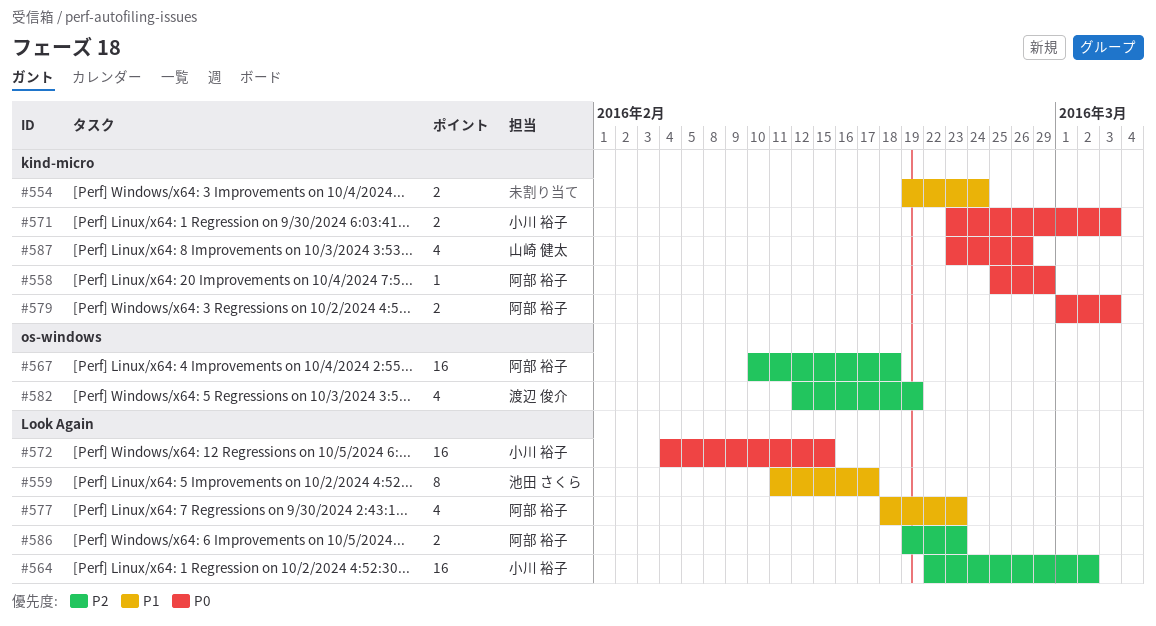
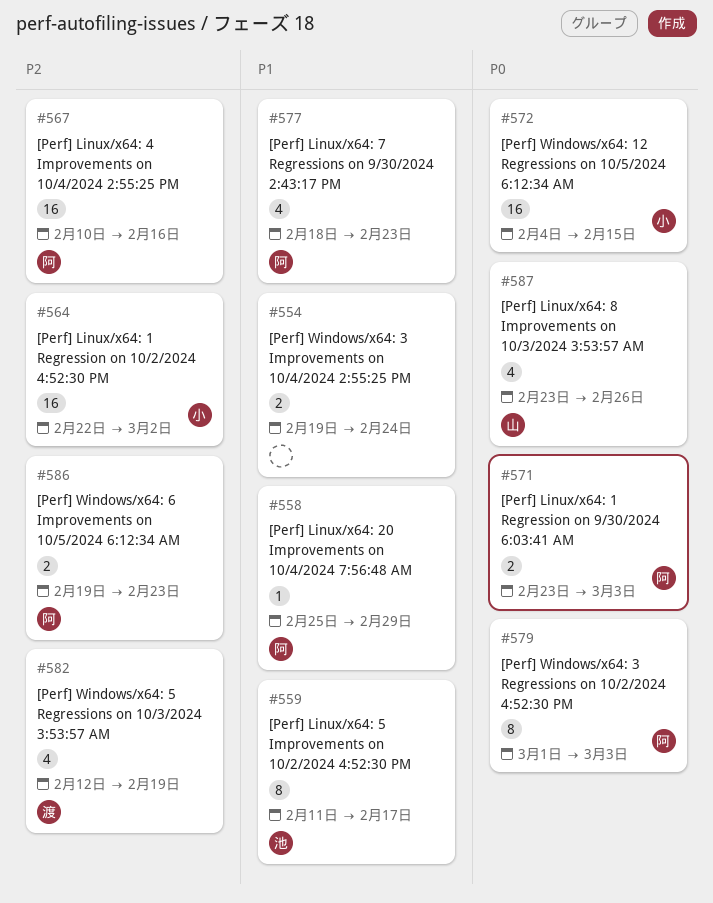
#558, priority: P0 -> P1
#567, due: Feb 18 -> Feb 16
#571, owner: 小川 裕子 -> 阿部 裕子
#579, estimate: 2 -> 8

